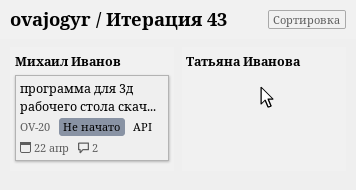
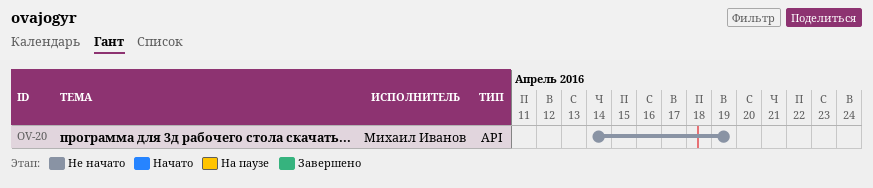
OV-20, due: Apr 22 -> Apr 19

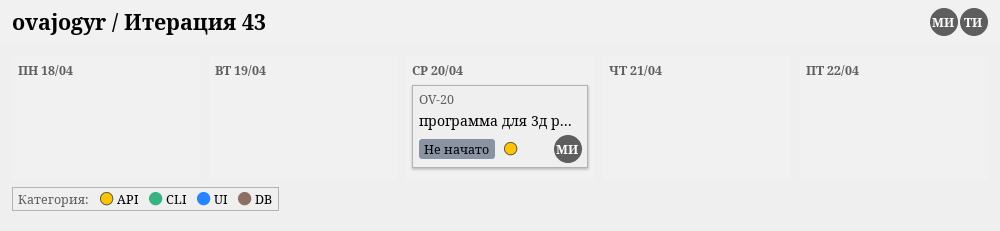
OV-20, due: Apr 19 -> Apr 20

